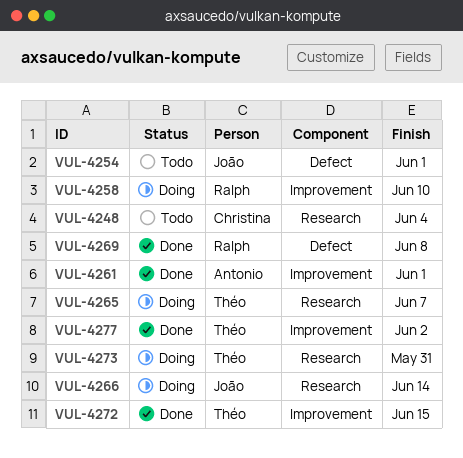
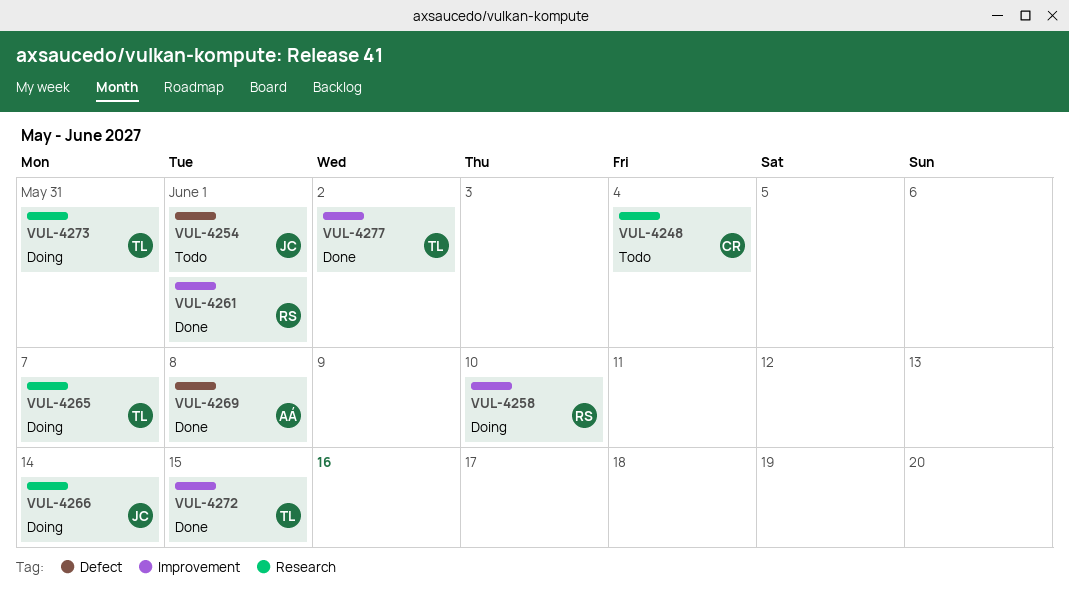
VUL-4261, owner: Antonio -> Ralph
VUL-4269, owner: Ralph -> Antonio

